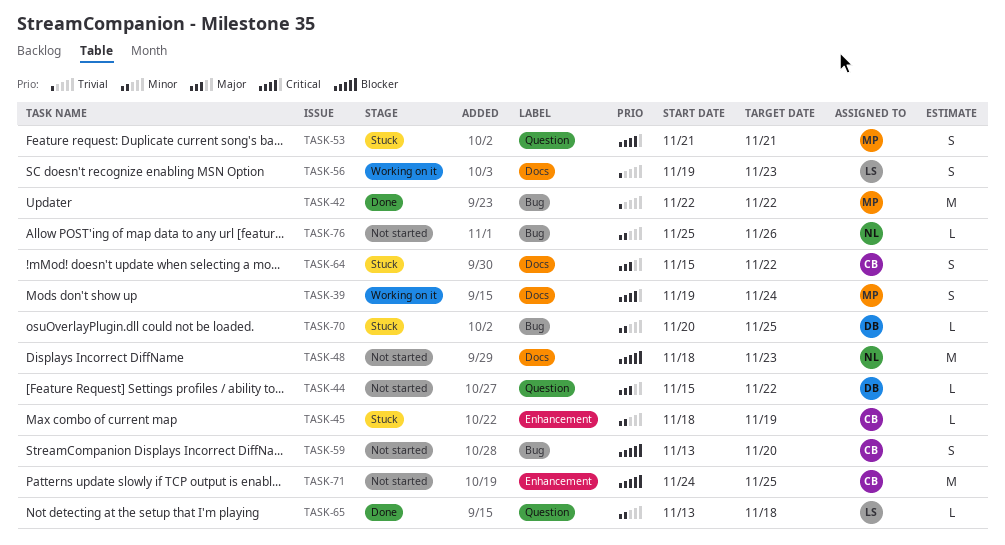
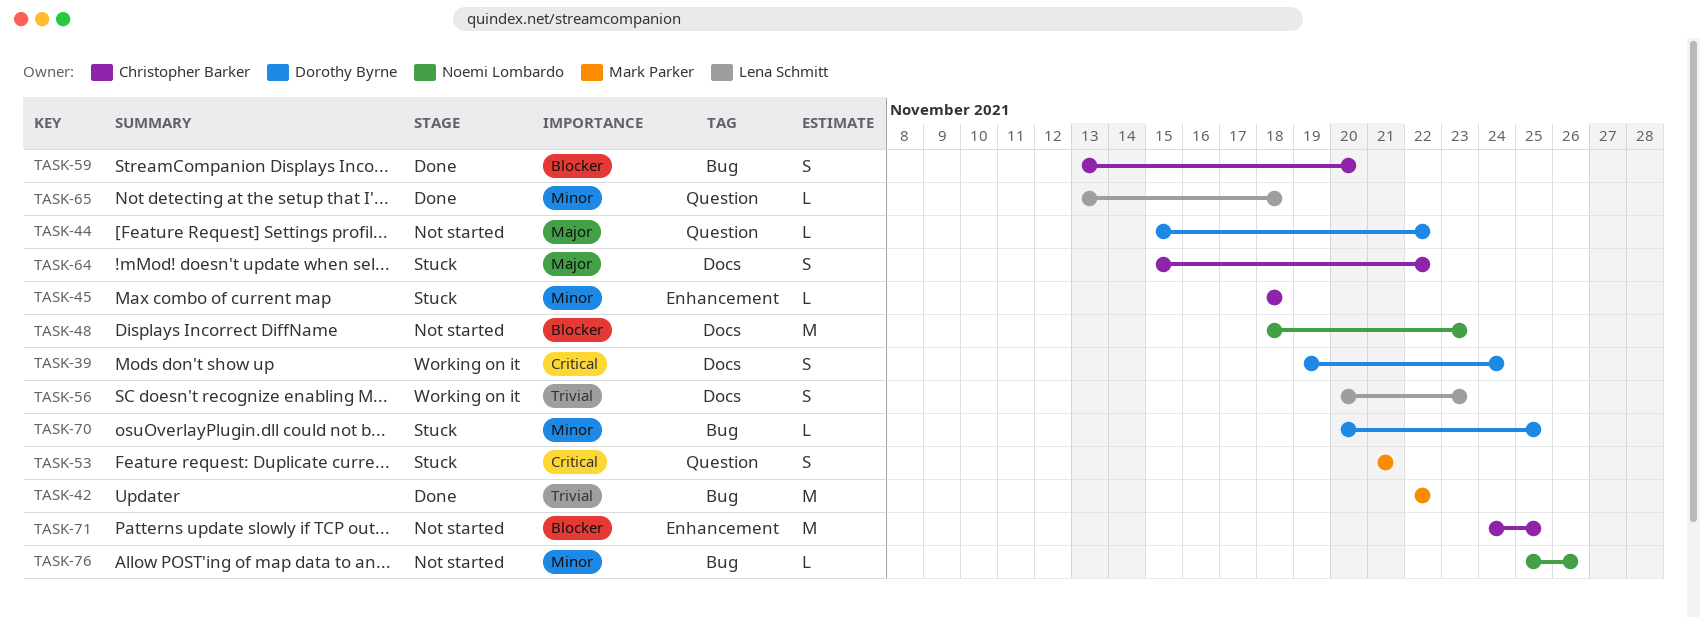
TASK-39, owner: Mark Parker -> Dorothy Byrne
TASK-45, due: Nov 19 -> Nov 18
TASK-56, start: Nov 19 -> Nov 20
TASK-59, status: Not started -> Done

